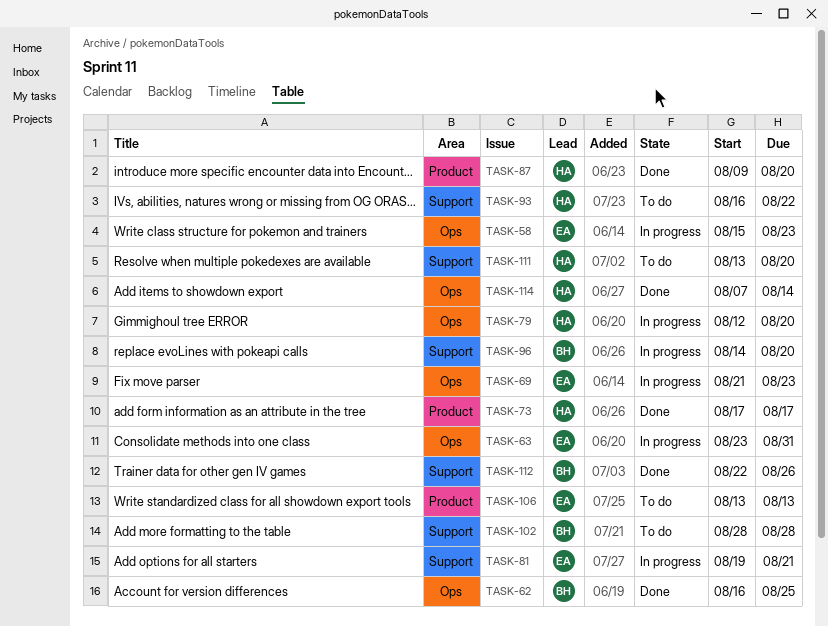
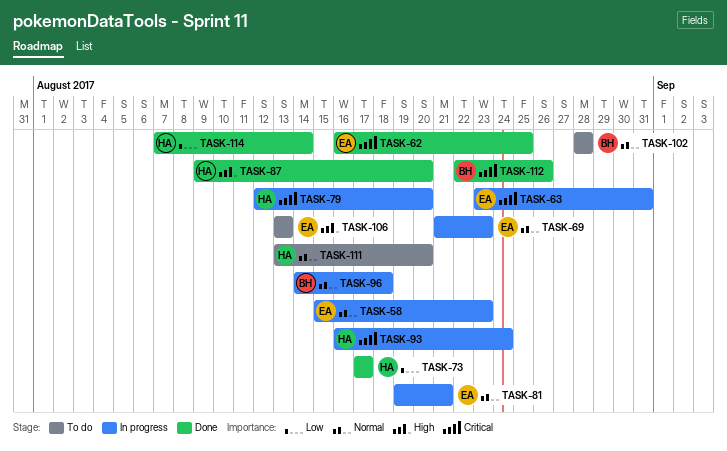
TASK-62, owner: BH -> EA
TASK-93, status: To do -> In progress
TASK-93, due: Aug 22 -> Aug 24
TASK-96, due: Aug 20 -> Aug 18

